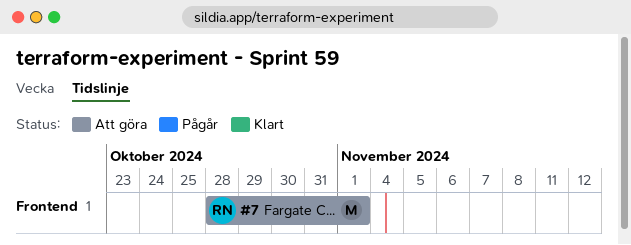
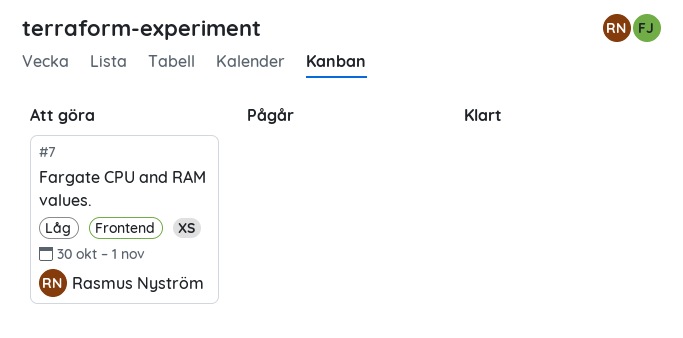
#7, estimate: M -> XS
#7, start: Oct 28 -> Oct 30

